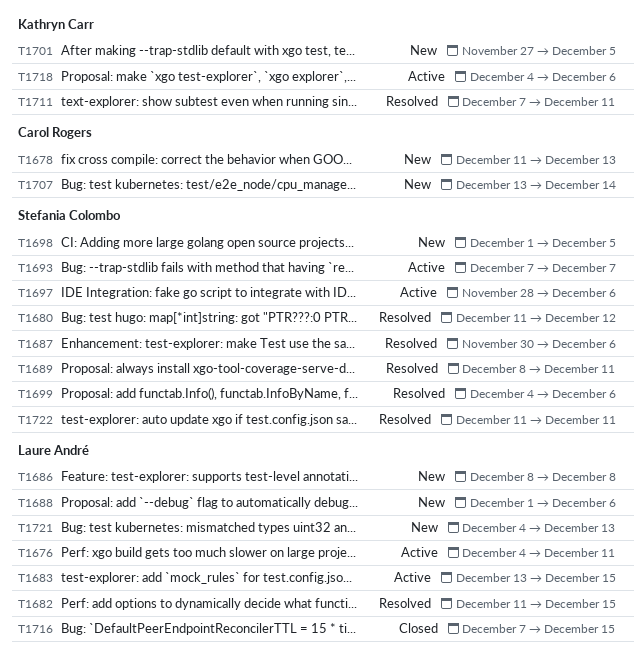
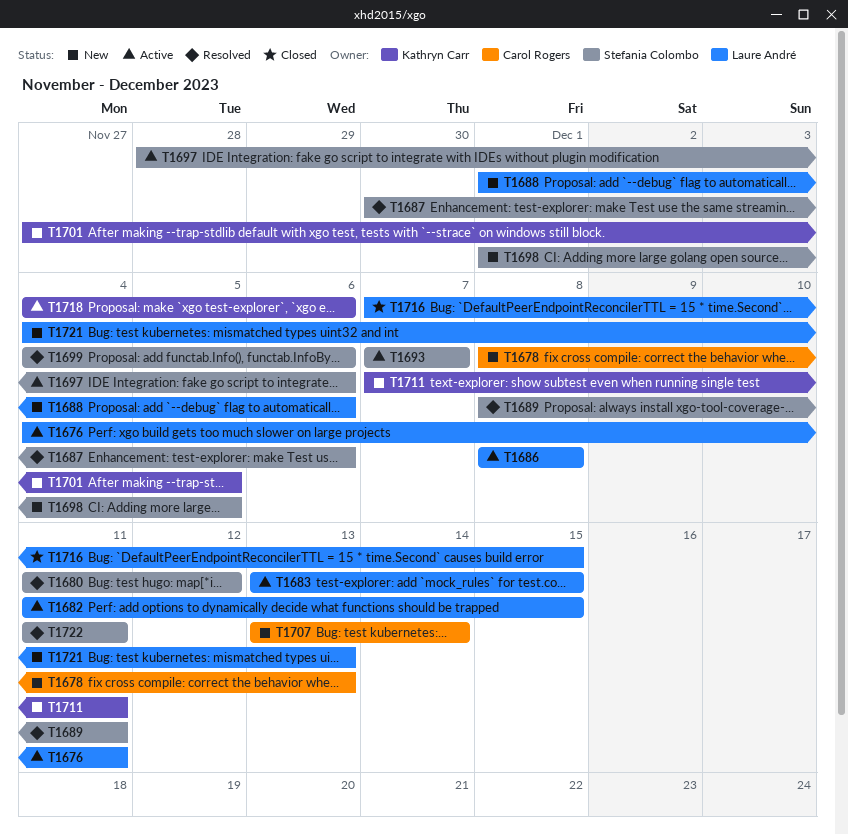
T1678, start: Dec 11 -> Dec 8
T1682, status: Resolved -> Active
T1686, status: New -> Active
T1711, status: Resolved -> New

